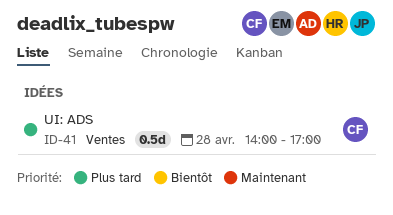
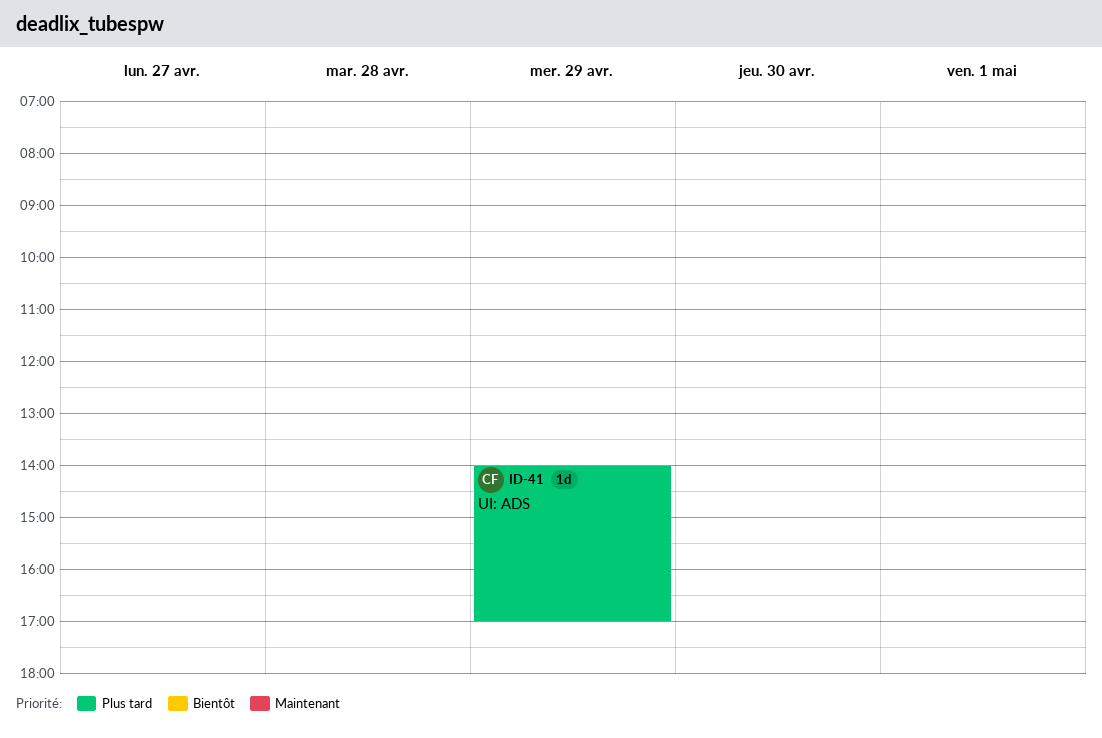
ID-41, estimate: 0.5d -> 1d
ID-41, day: Apr 28 -> Apr 29

